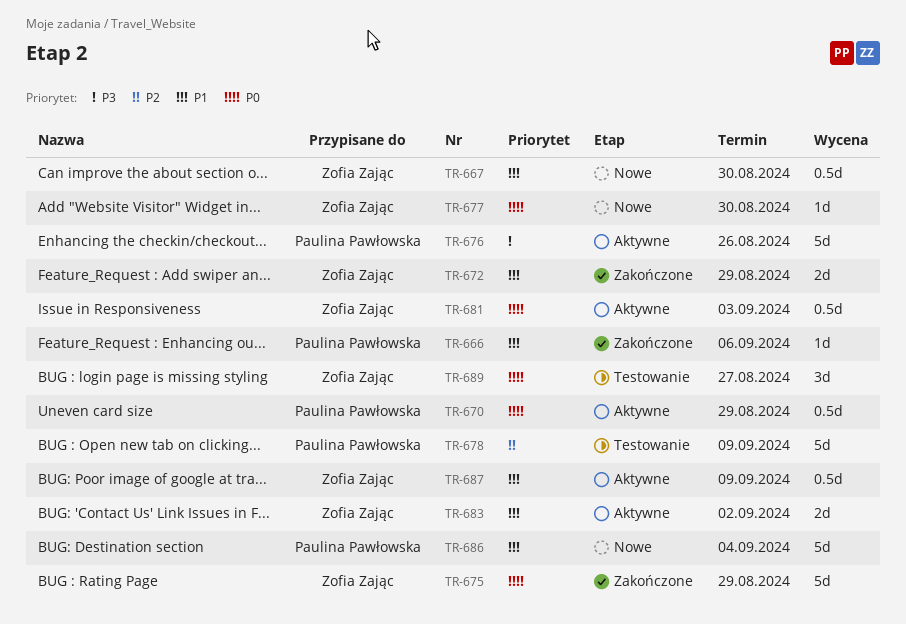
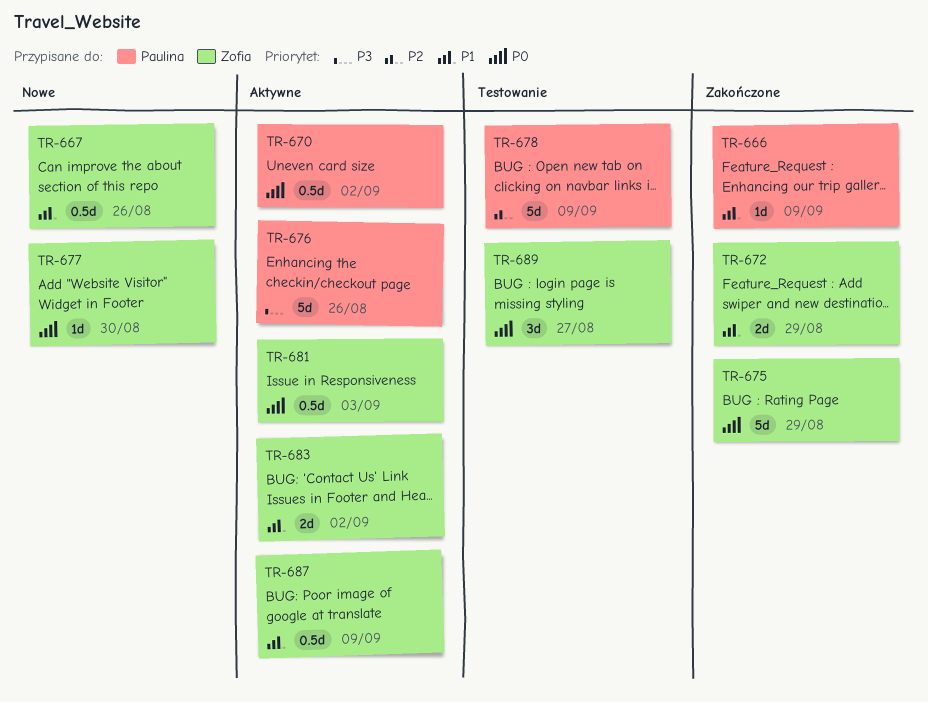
TR-666, due: Sep 6 -> Sep 9
TR-667, due: Aug 30 -> Aug 26
TR-670, due: Aug 29 -> Sep 2
TR-686: present -> none

